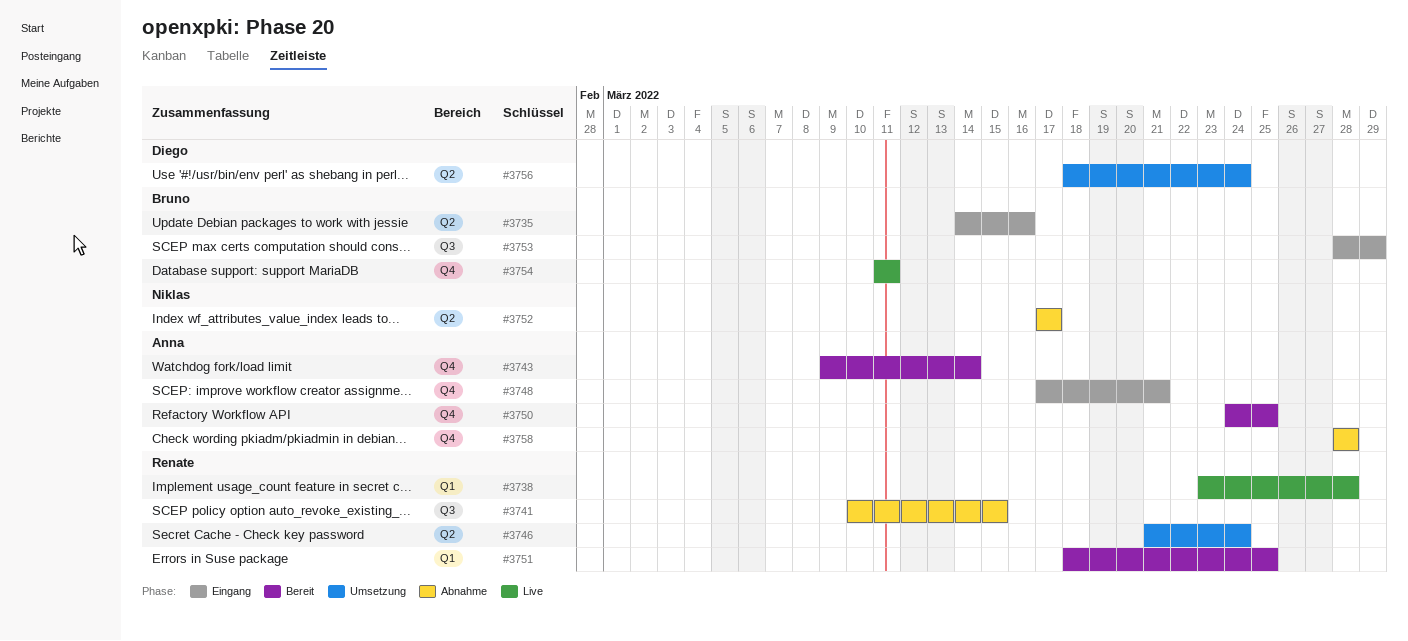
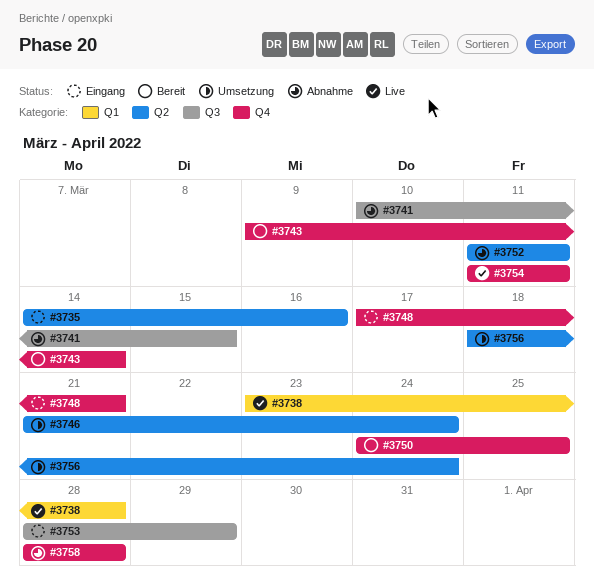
#3751: present -> none
#3752, start: Mar 17 -> Mar 11
#3752, due: Mar 17 -> Mar 11

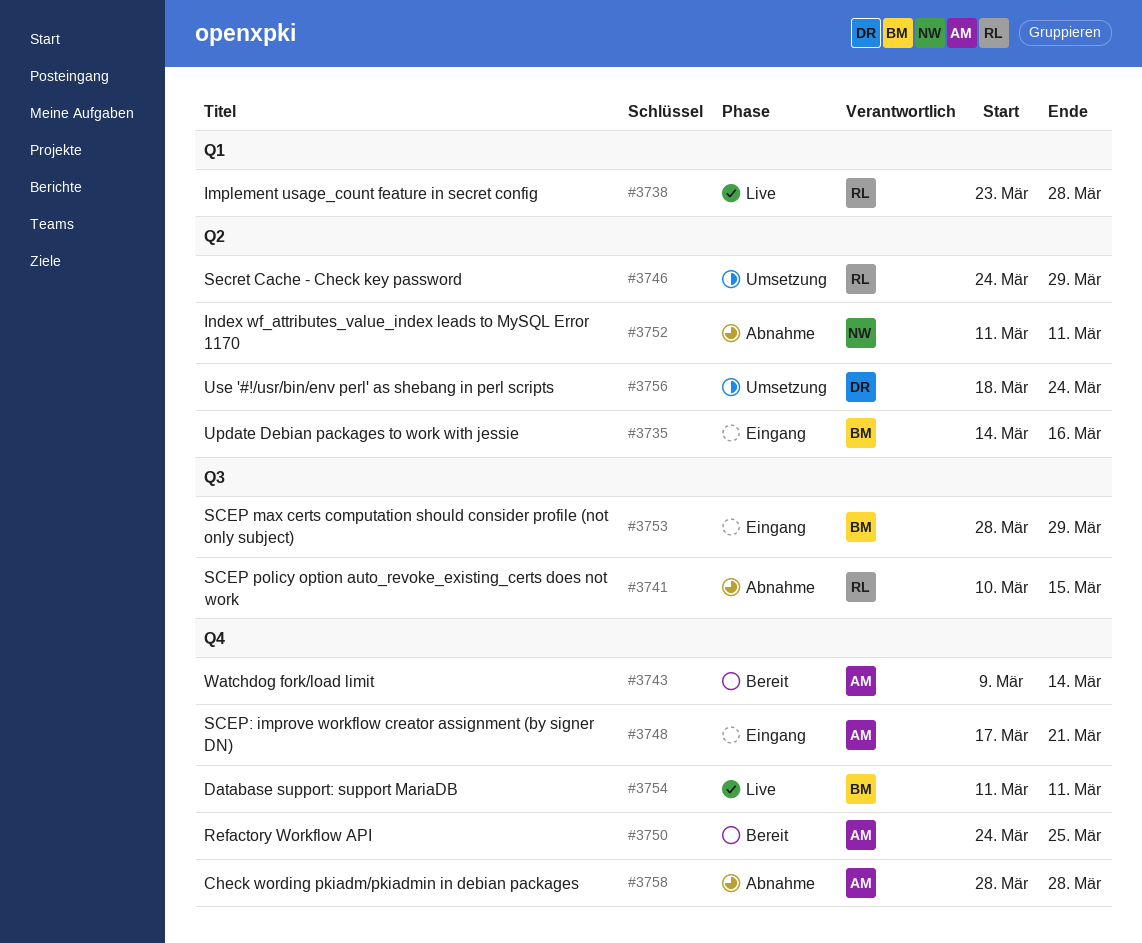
#3746, start: Mar 21 -> Mar 24
#3746, due: Mar 24 -> Mar 29

